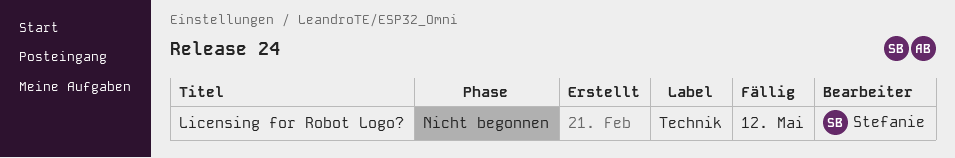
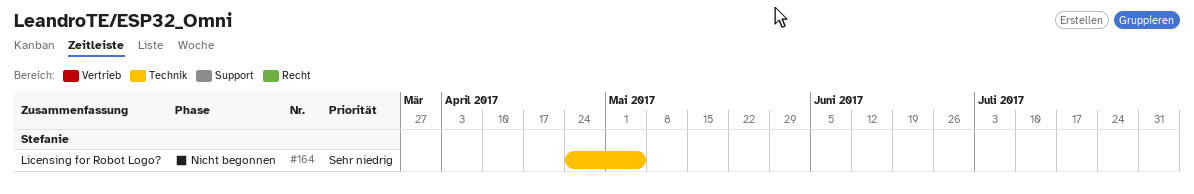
Licensing for Robot Logo?, due: May 12 -> May 5

